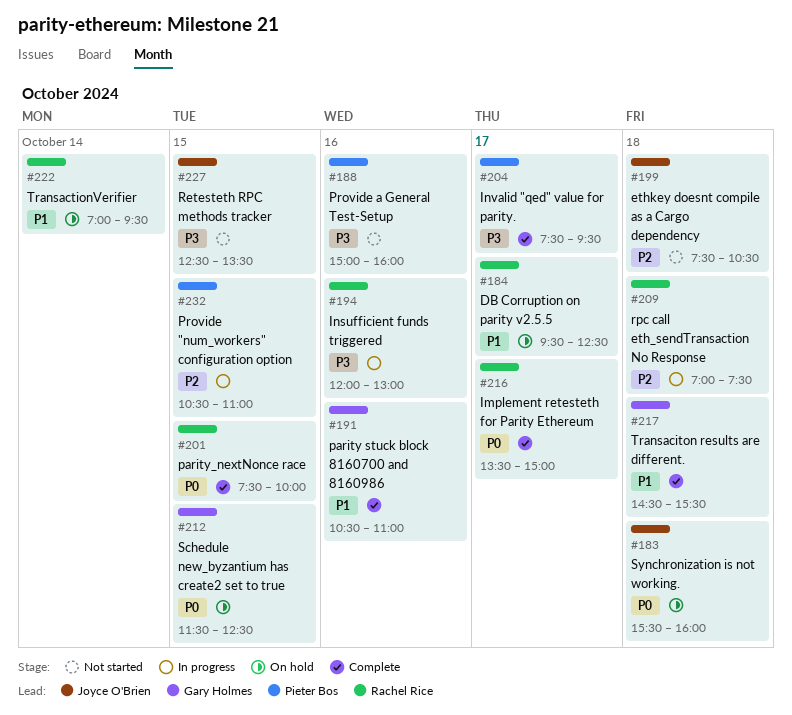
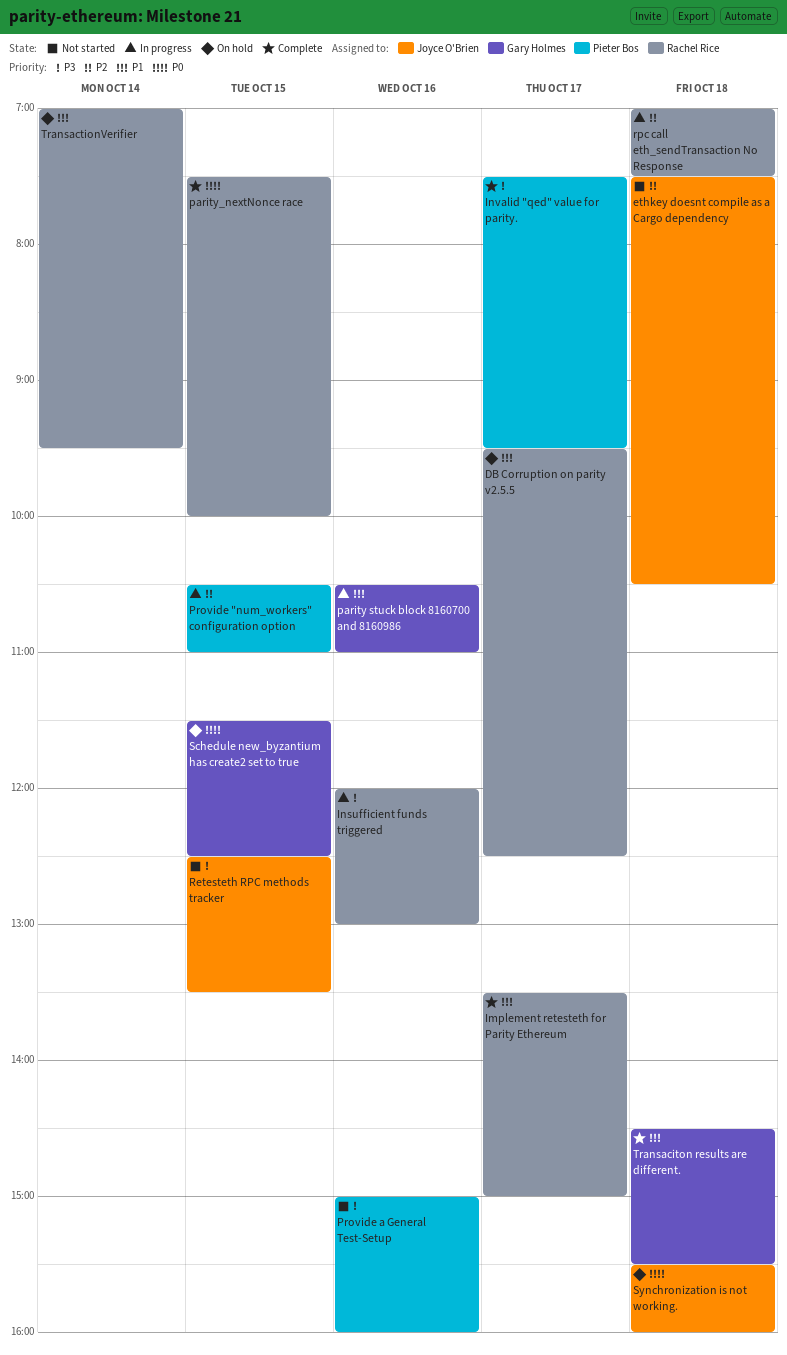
Implement retesteth for Parity Ethereum, priority: P0 -> P1
parity stuck block 8160700 and 8160986, status: Complete -> In progress

